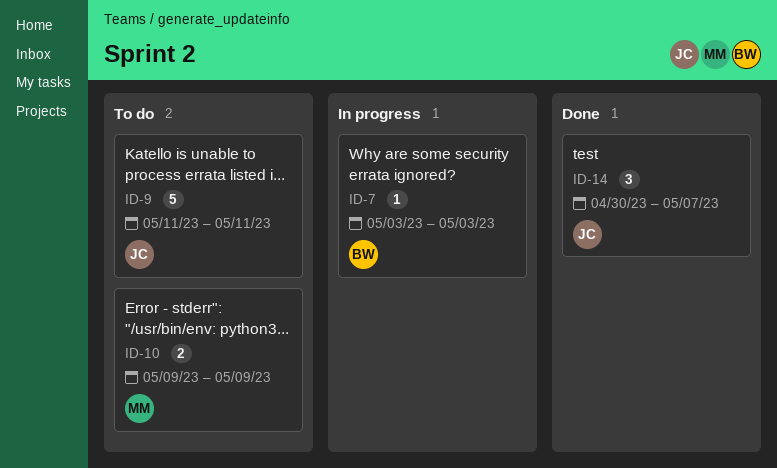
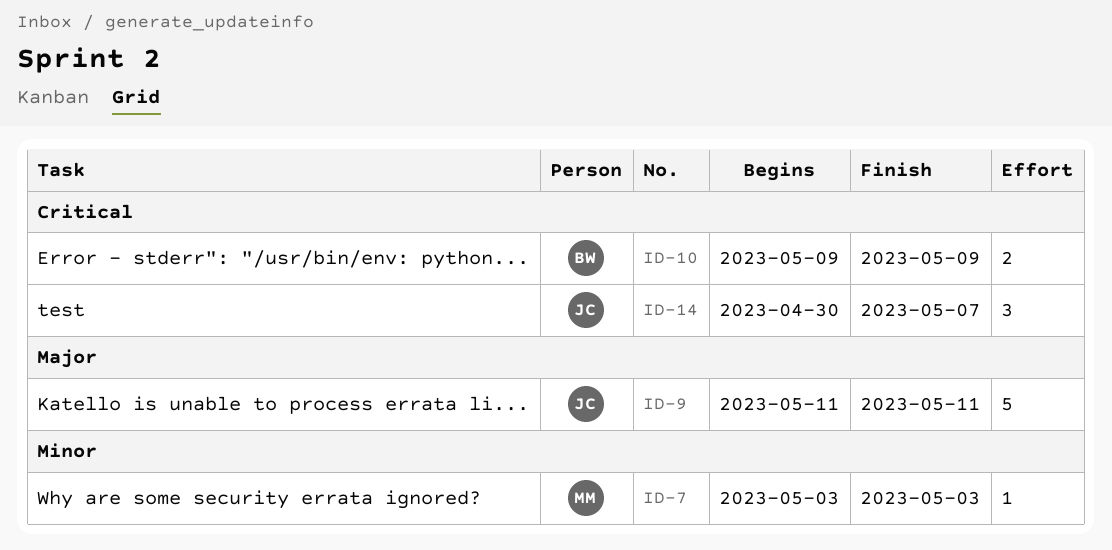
ID-7, owner: BW -> MM
ID-10, owner: MM -> BW

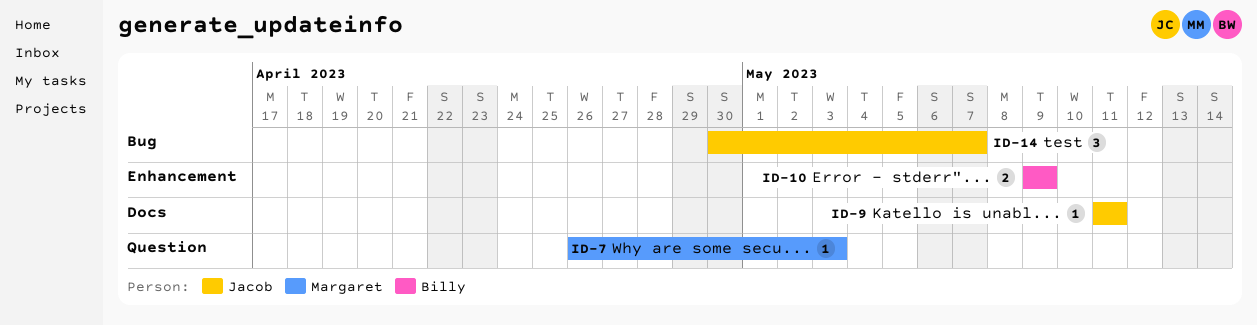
ID-7, start: May 3 -> Apr 26
ID-9, estimate: 5 -> 1

